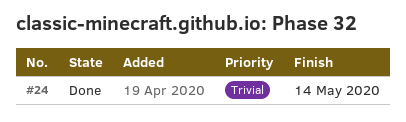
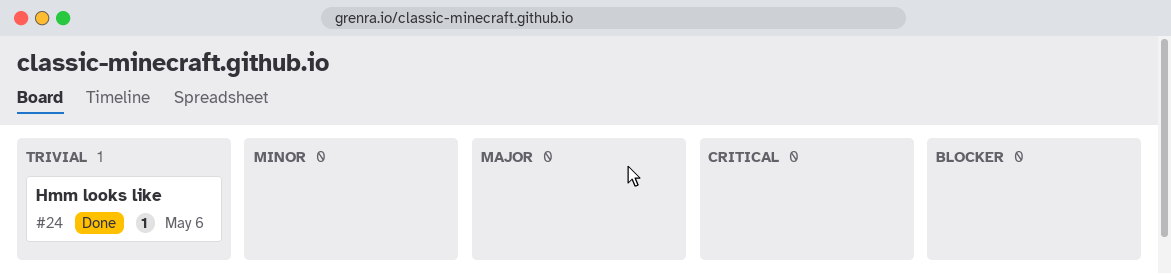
#24, due: May 14 -> May 6

